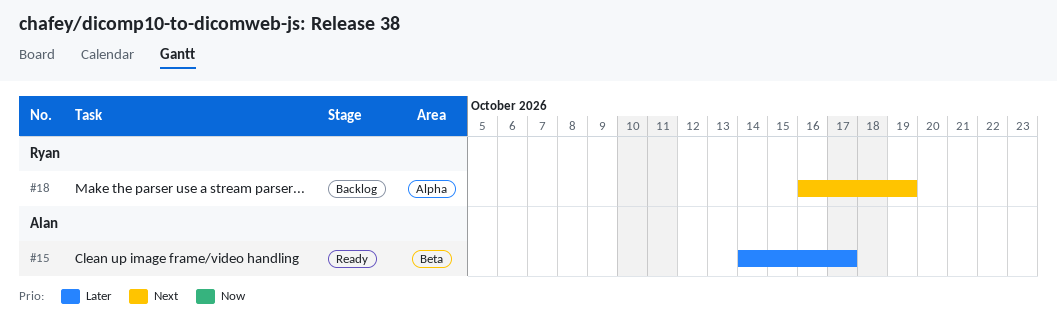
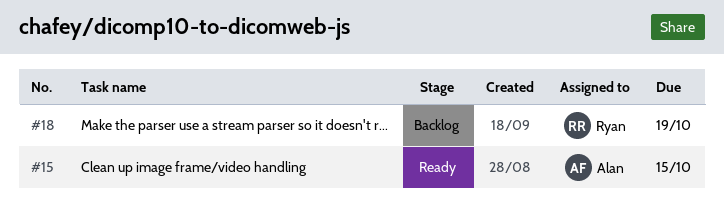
#15, due: Oct 17 -> Oct 15

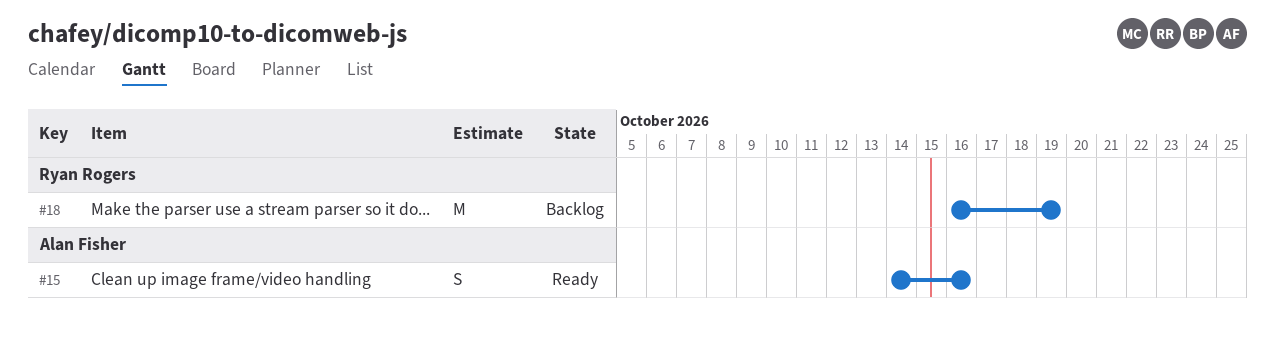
#15, due: Oct 15 -> Oct 16

